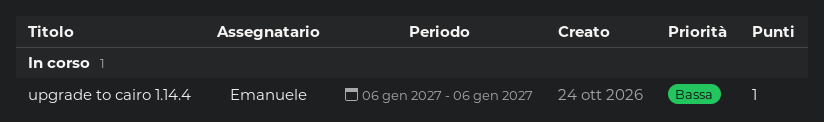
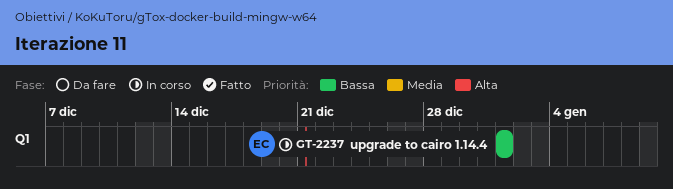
upgrade to cairo 1.14.4, start: Jan 6 -> Jan 1
upgrade to cairo 1.14.4, due: Jan 6 -> Jan 1

